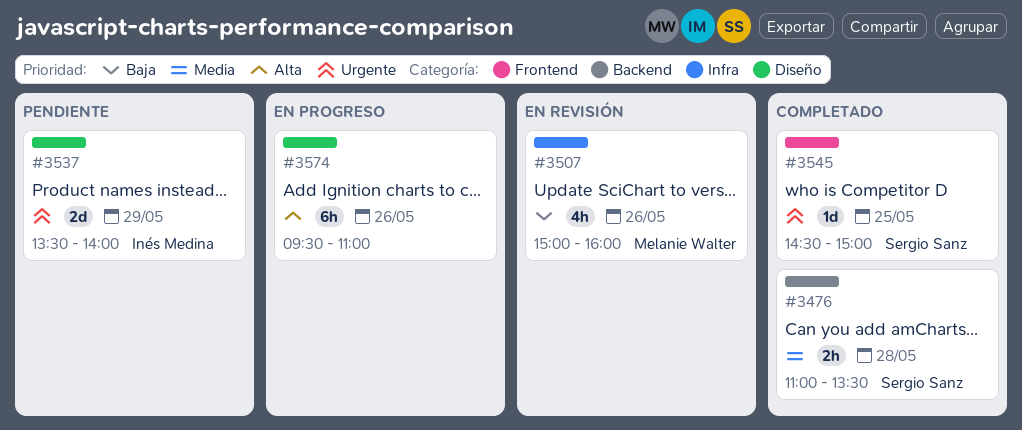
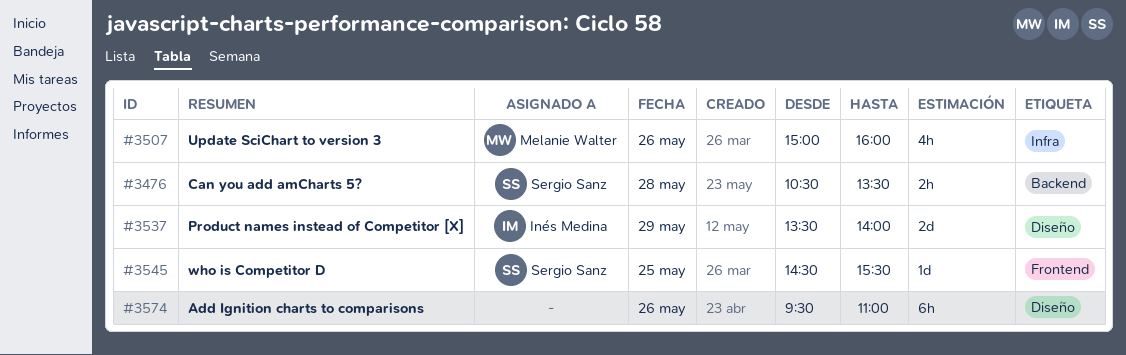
#3476, begins: 11:00 -> 10:30
#3545, ends: 15:00 -> 15:30

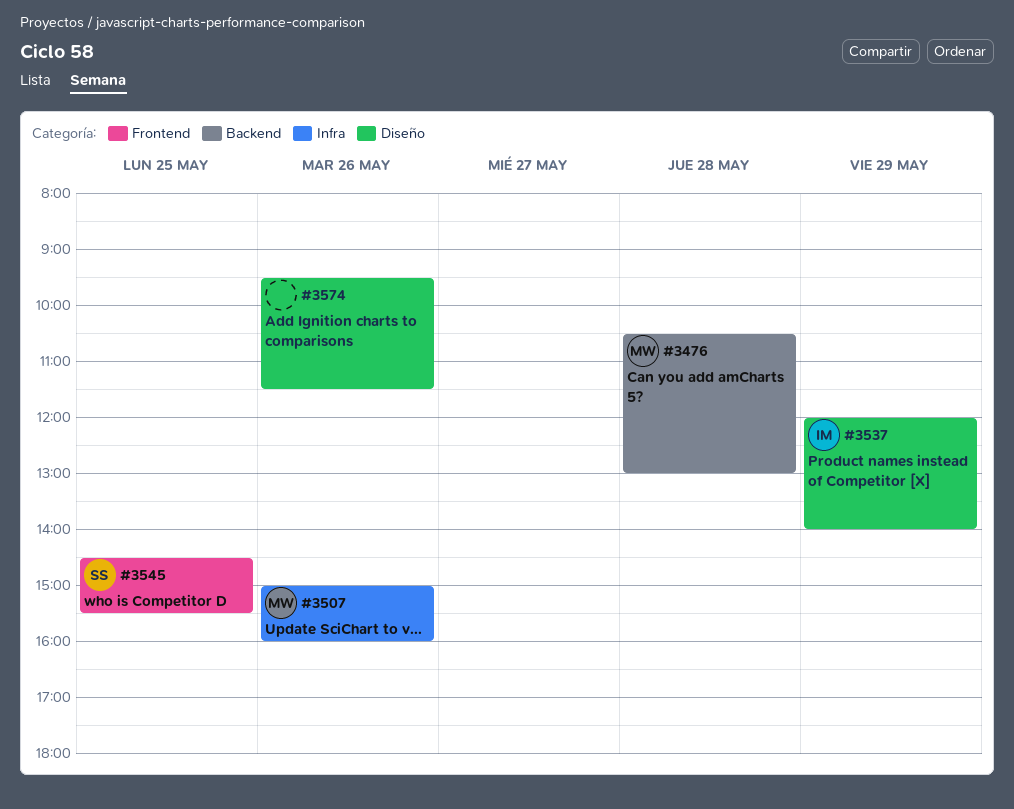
#3476, owner: Sergio Sanz -> Melanie Walter
#3476, ends: 13:30 -> 13:00
#3537, begins: 13:30 -> 12:00
#3574, ends: 11:00 -> 11:30

